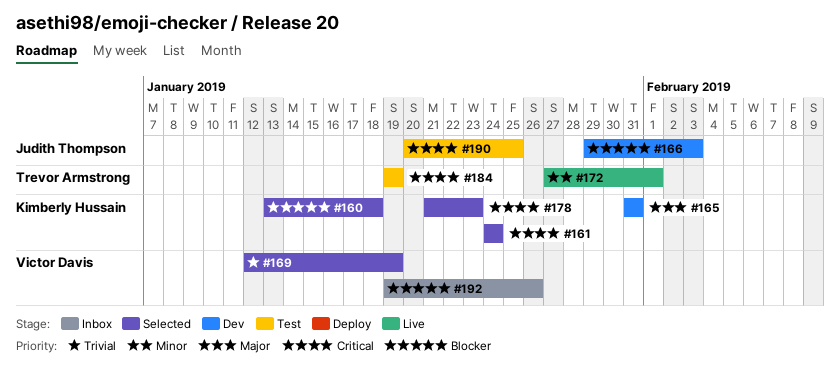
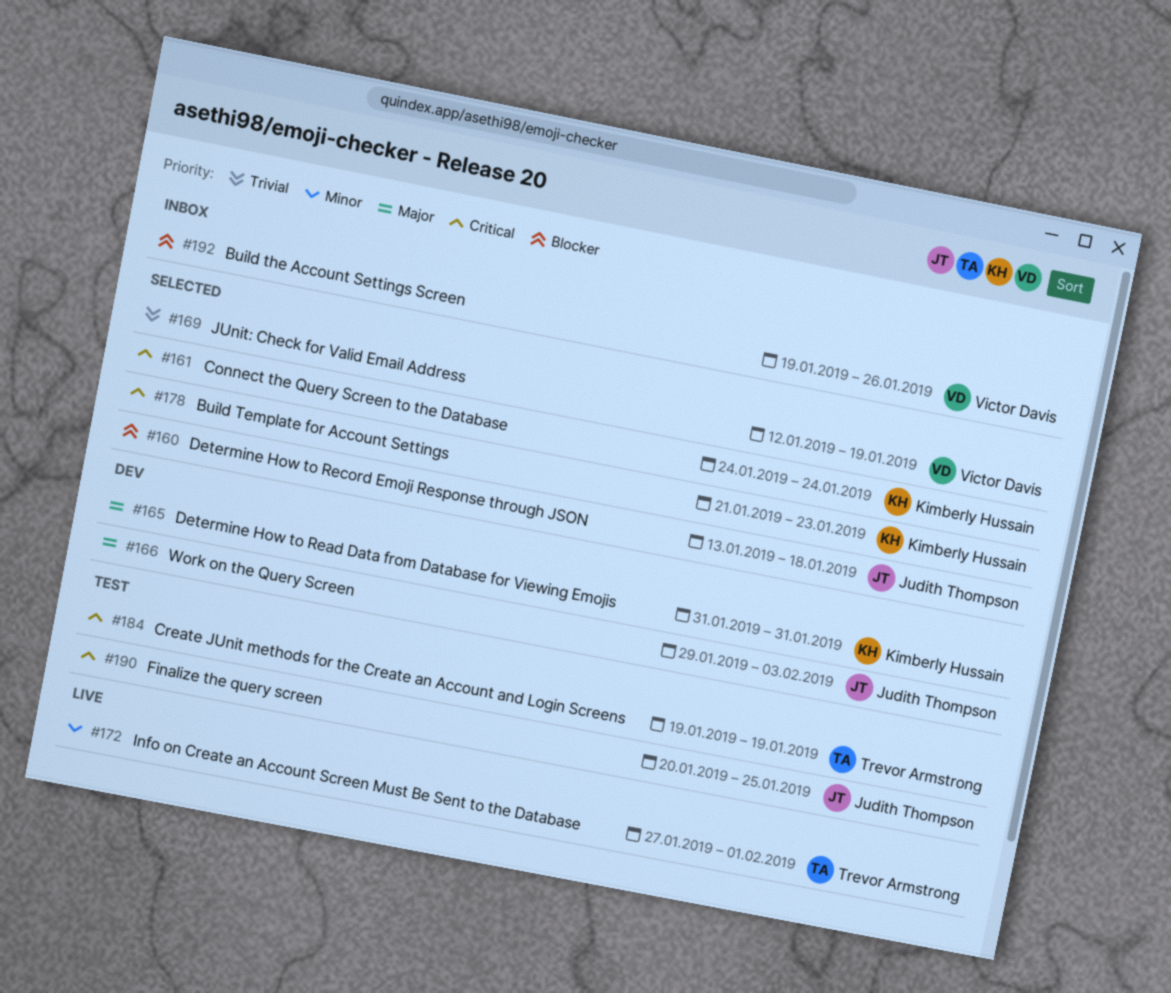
#160, owner: Kimberly Hussain -> Judith Thompson
#166, priority: Blocker -> Major

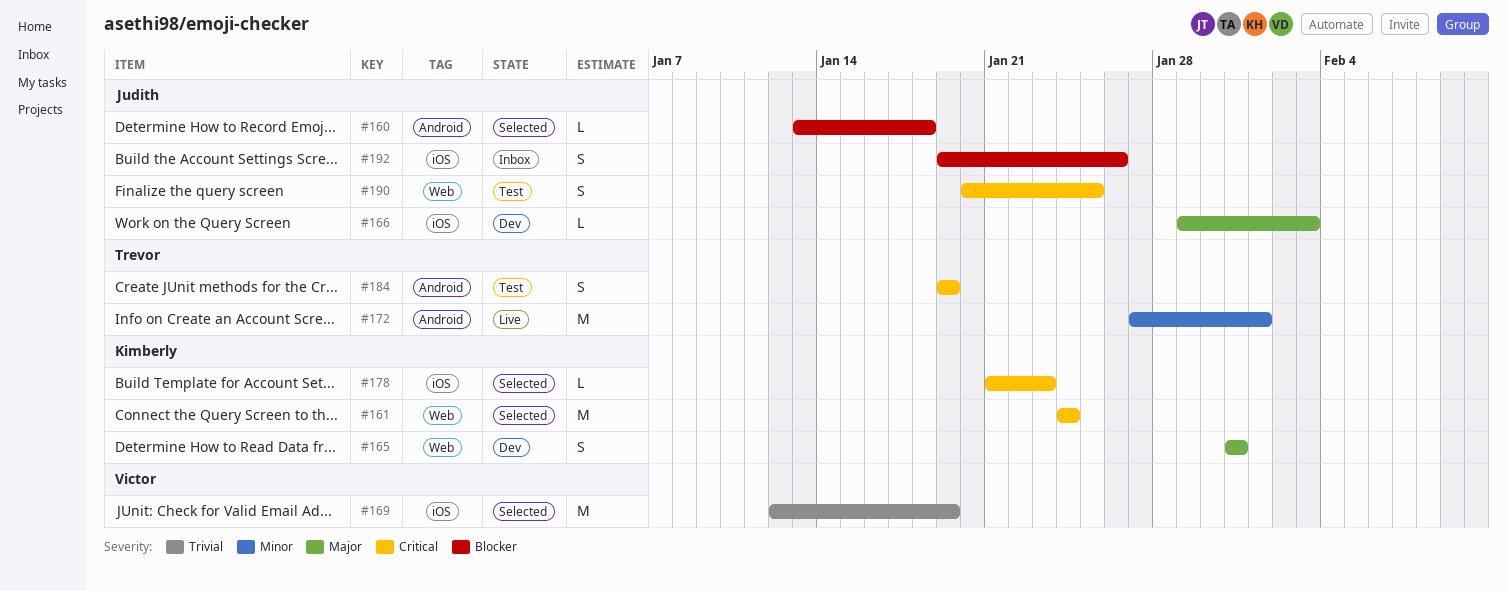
#192, owner: Victor Davis -> Judith Thompson

